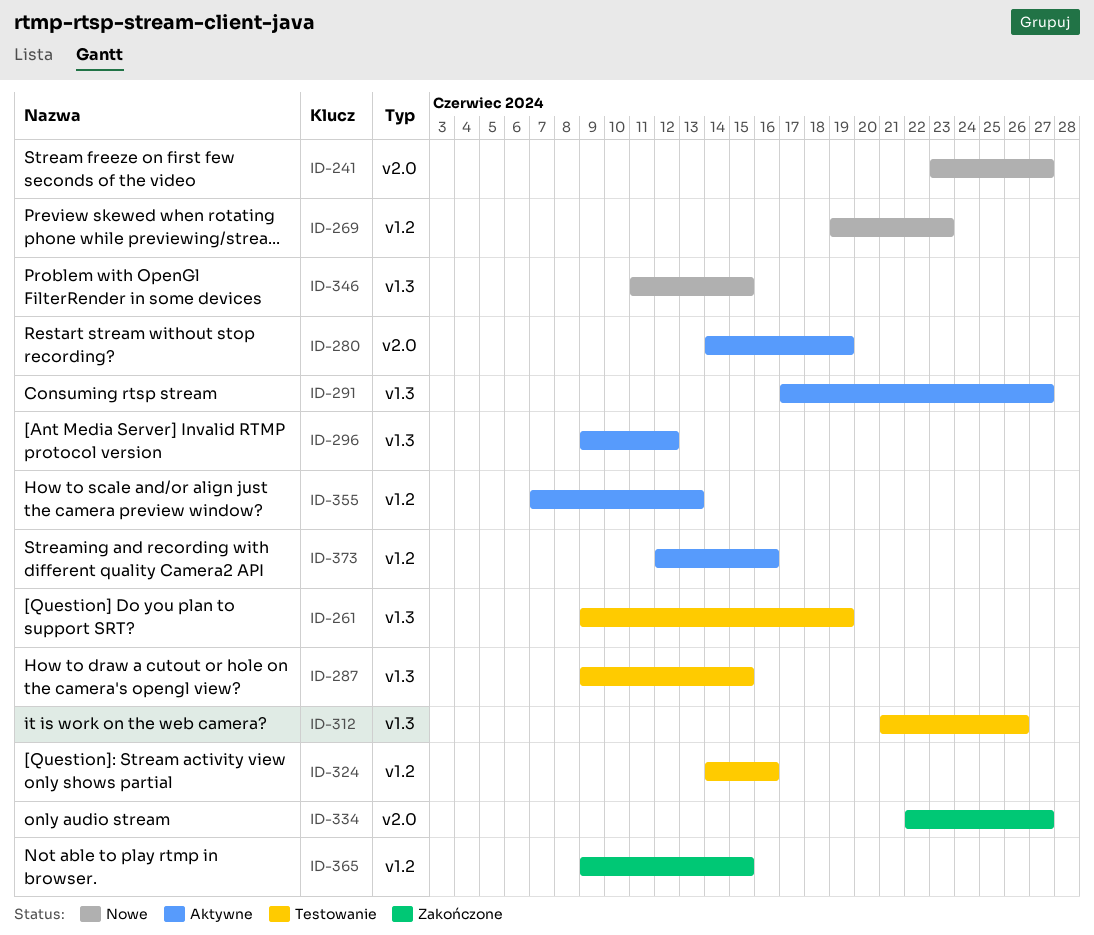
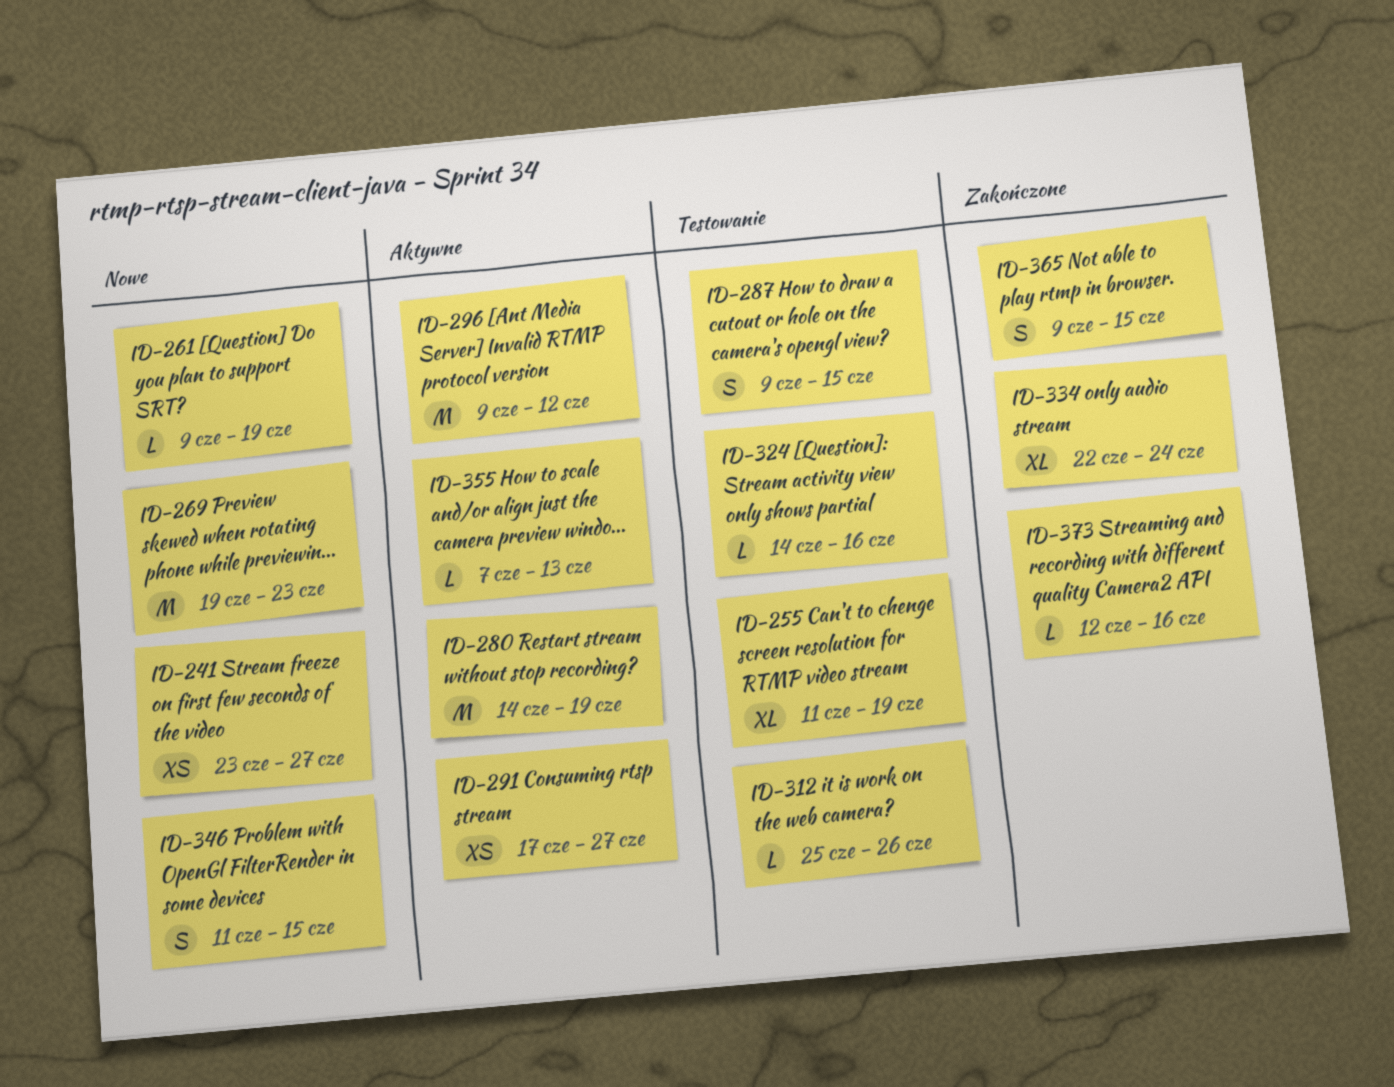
ID-255: none -> present
ID-261, status: Testowanie -> Nowe
ID-312, start: Jun 21 -> Jun 25
ID-334, due: Jun 27 -> Jun 24
ID-373, status: Aktywne -> Zakończone

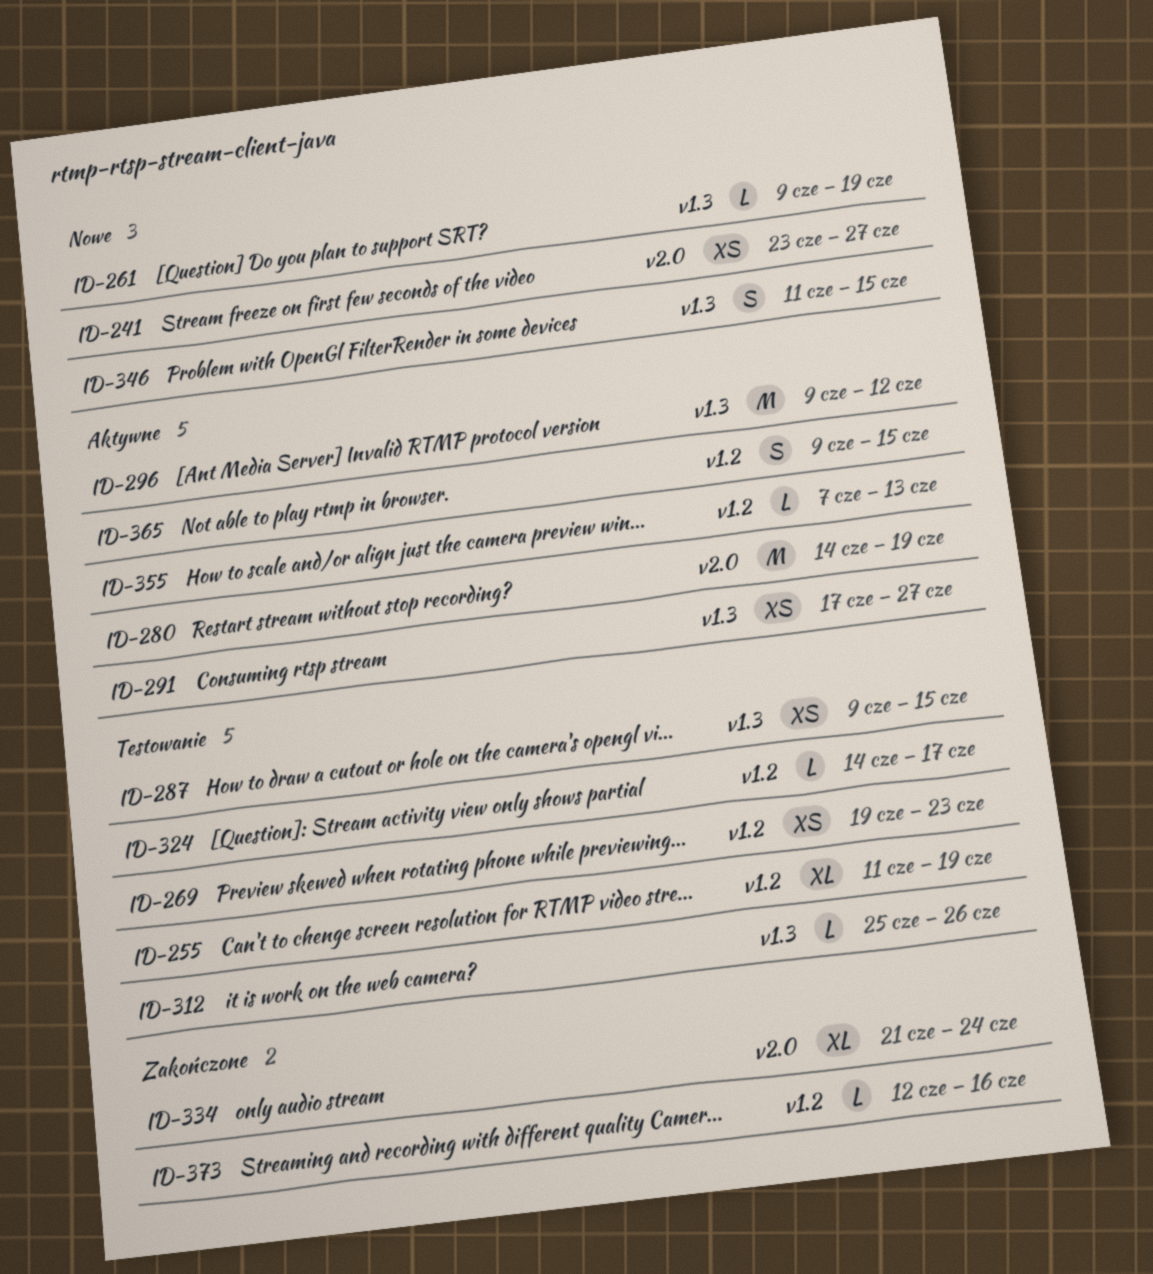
ID-269, status: Nowe -> Testowanie
ID-269, estimate: M -> XS
ID-287, estimate: S -> XS
ID-324, due: Jun 16 -> Jun 17
ID-334, start: Jun 22 -> Jun 21
ID-365, status: Zakończone -> Aktywne

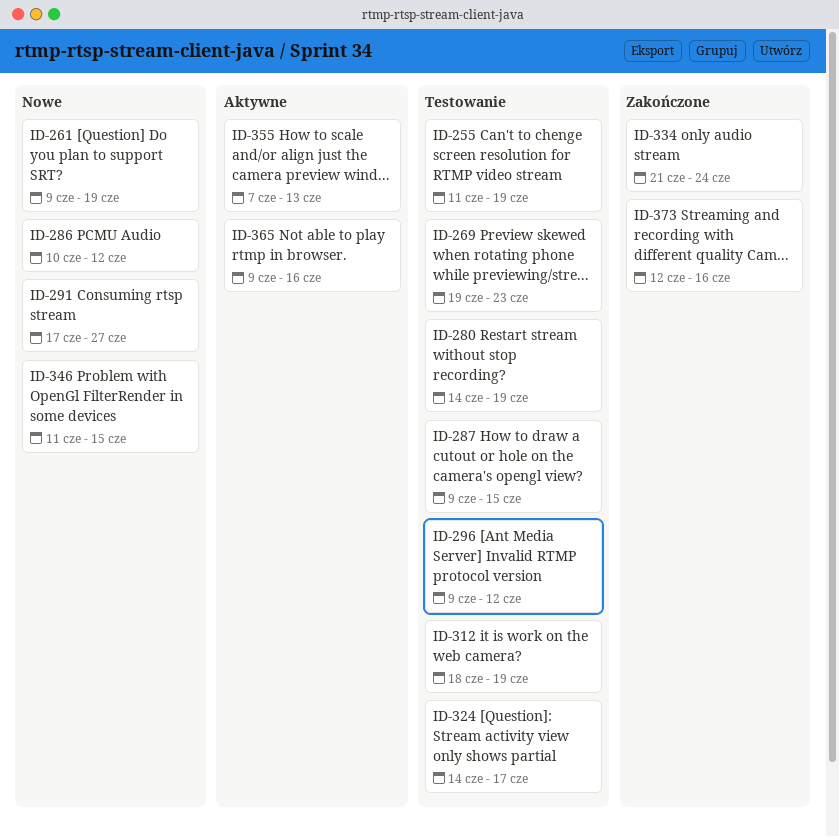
ID-241: present -> none
ID-280, status: Aktywne -> Testowanie
ID-286: none -> present
ID-291, status: Aktywne -> Nowe
ID-296, status: Aktywne -> Testowanie
ID-312, start: Jun 25 -> Jun 18
ID-312, due: Jun 26 -> Jun 19
ID-365, due: Jun 15 -> Jun 16

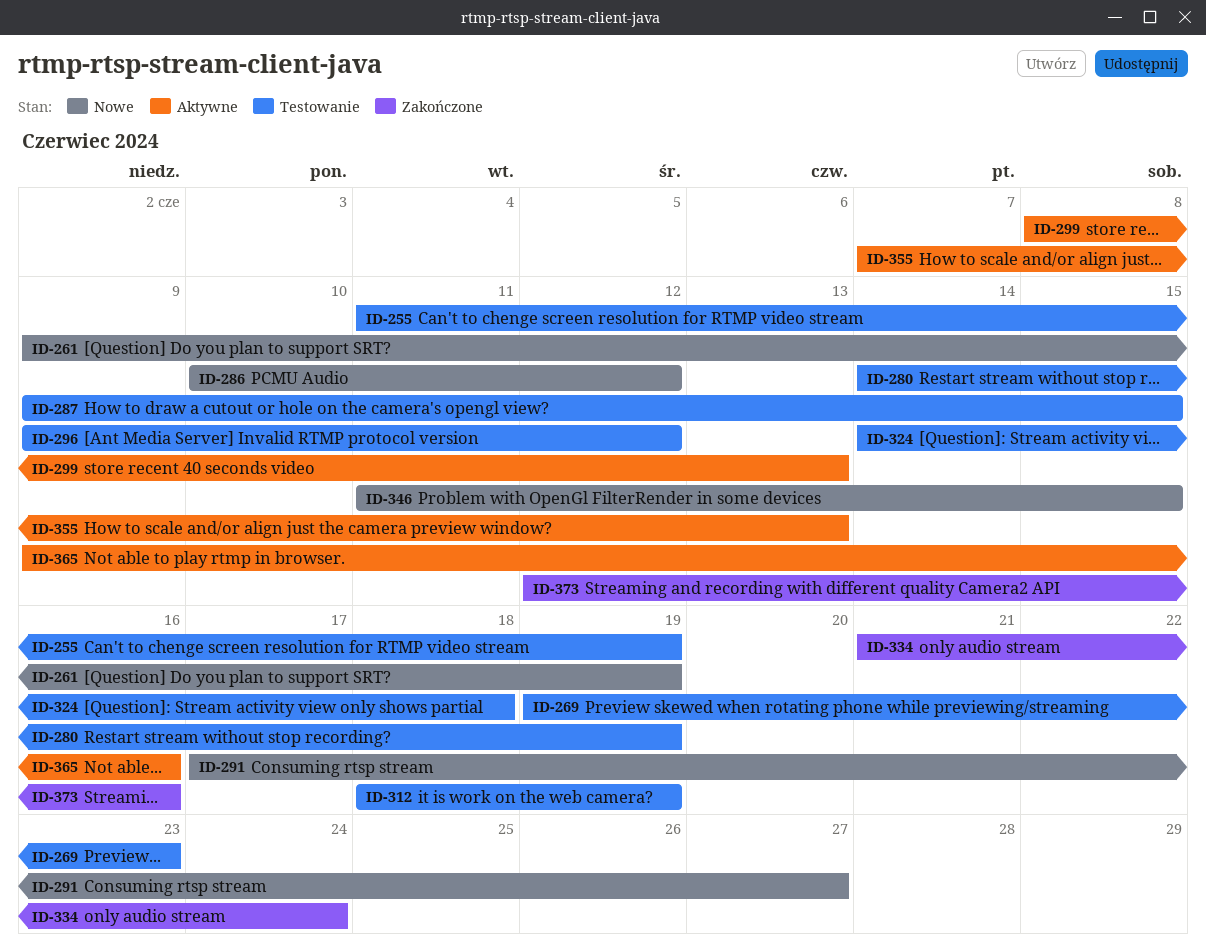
ID-299: none -> present
ID-324, due: Jun 17 -> Jun 18

